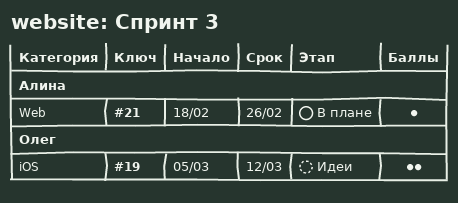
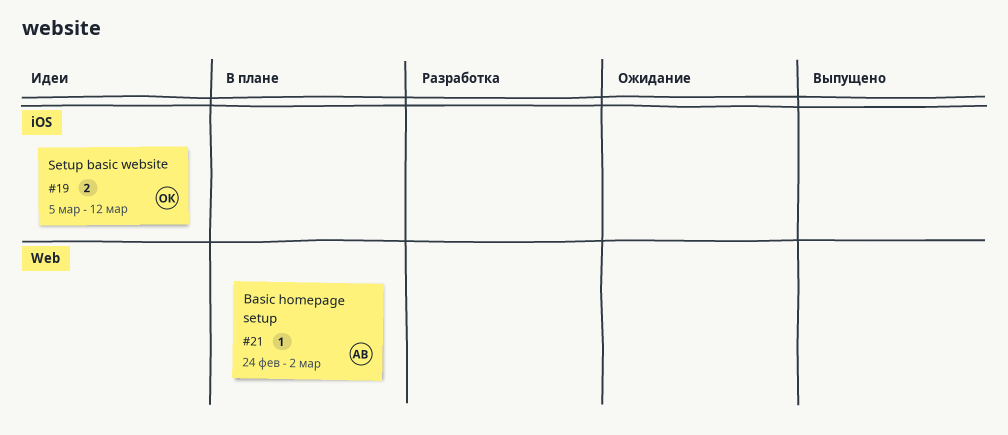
#21, start: Feb 18 -> Feb 24
#21, due: Feb 26 -> Mar 2

